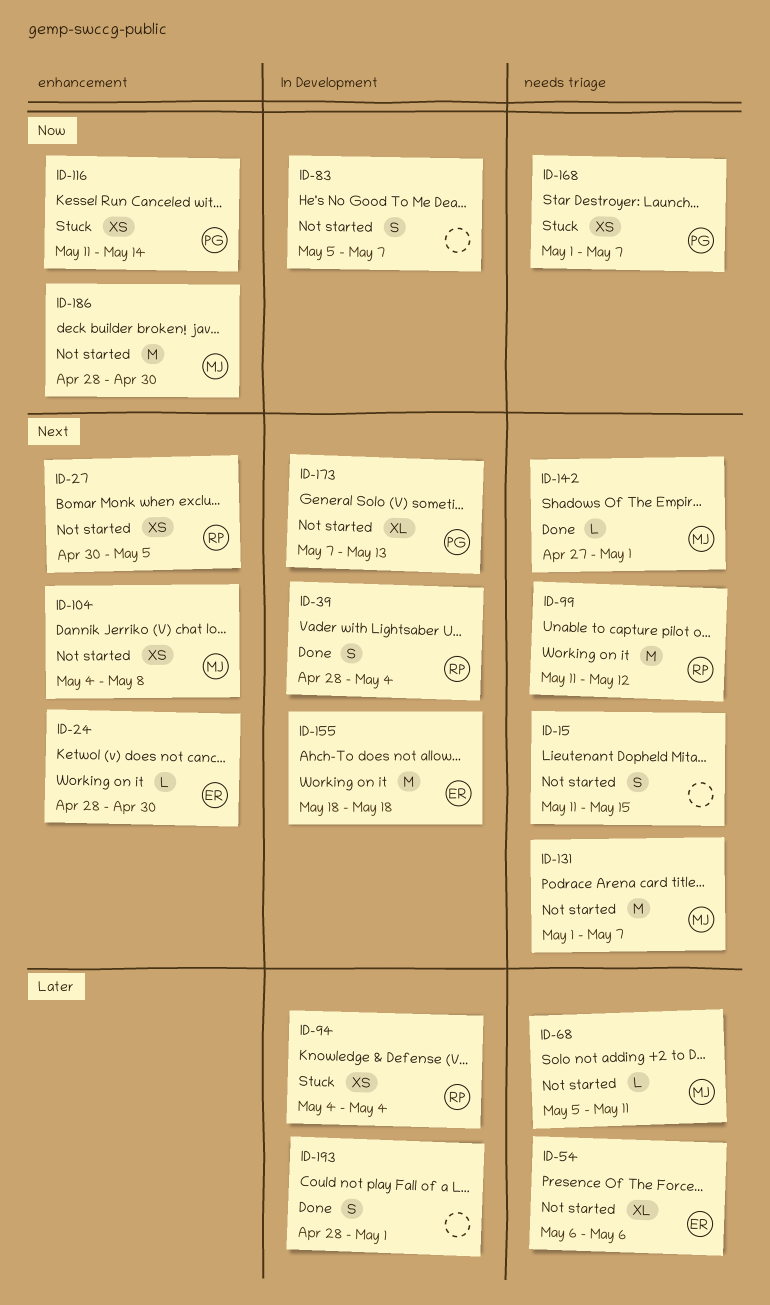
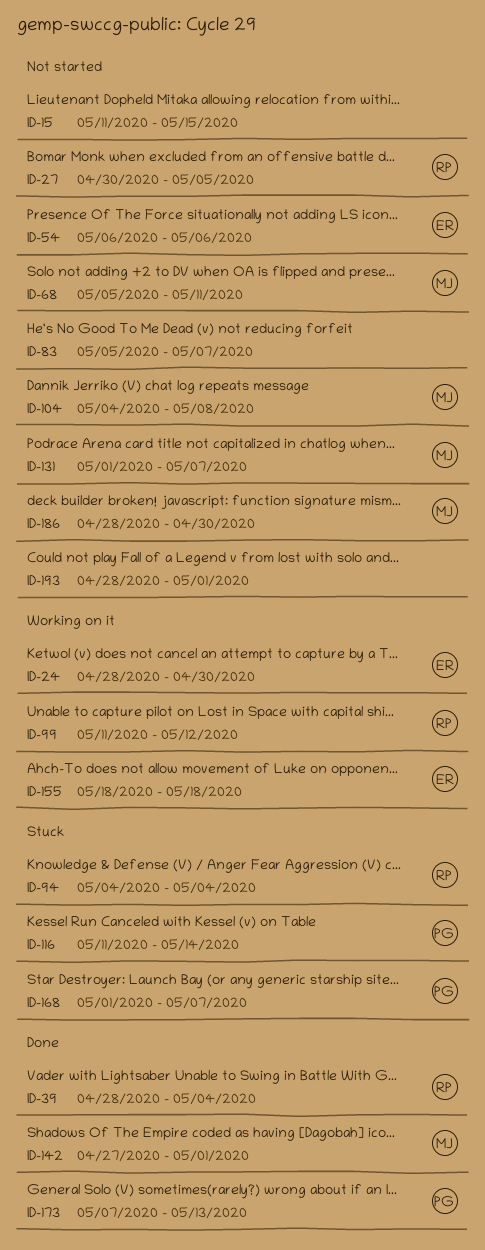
ID-173, status: Not started -> Done
ID-193, status: Done -> Not started

